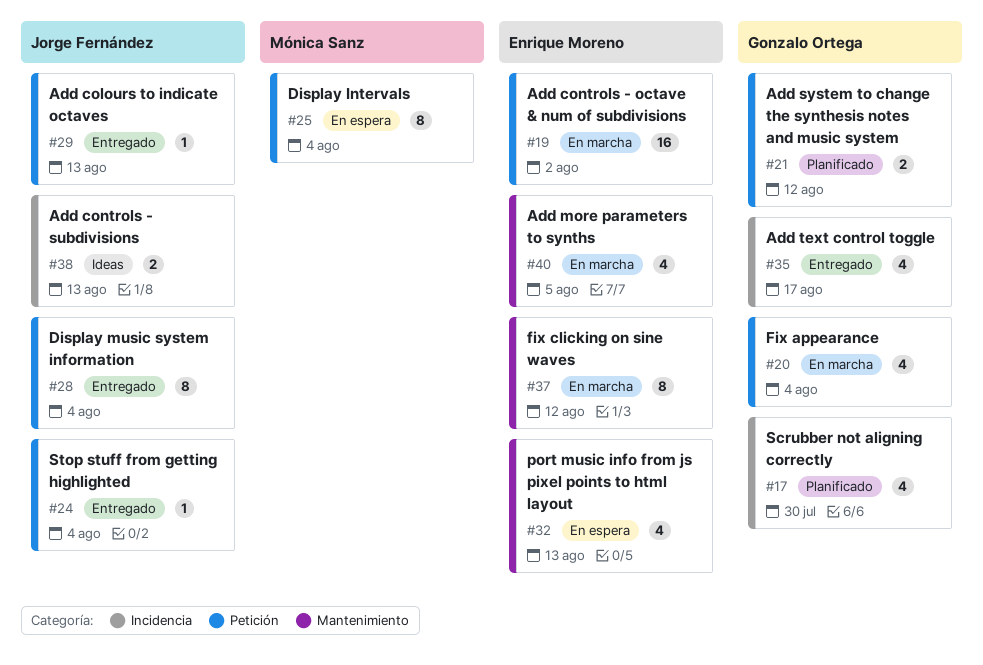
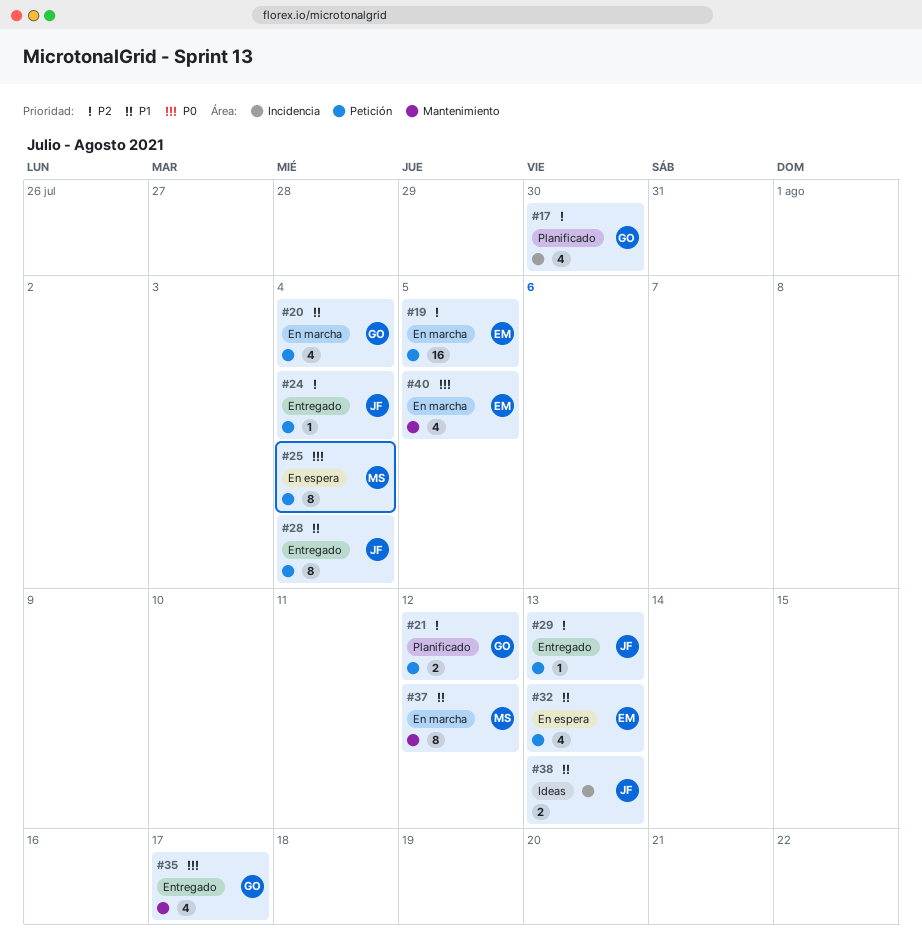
#19, due: Aug 2 -> Aug 5
#32, label: Mantenimiento -> Petición
#35, label: Incidencia -> Mantenimiento
#37, owner: Enrique Moreno -> Mónica Sanz

